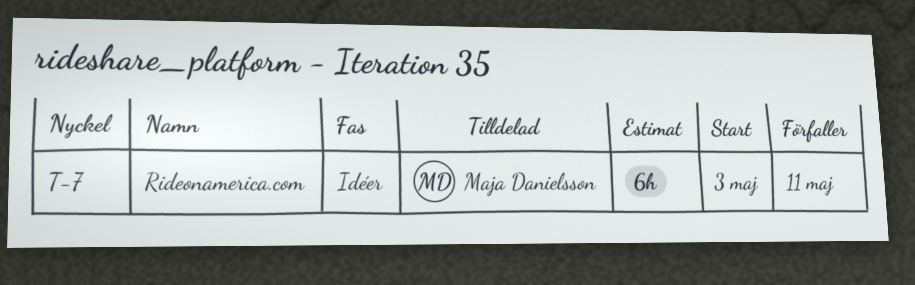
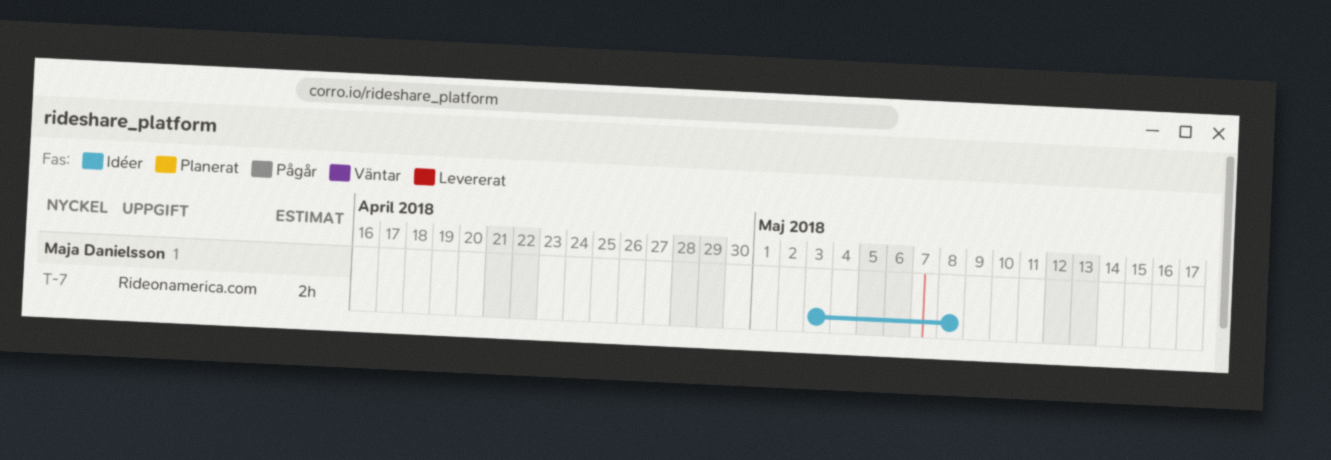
T-7, estimate: 6h -> 2h
T-7, due: May 11 -> May 8

